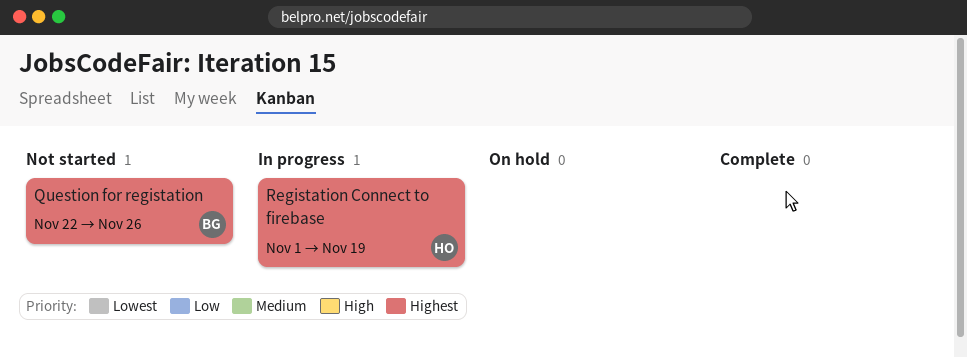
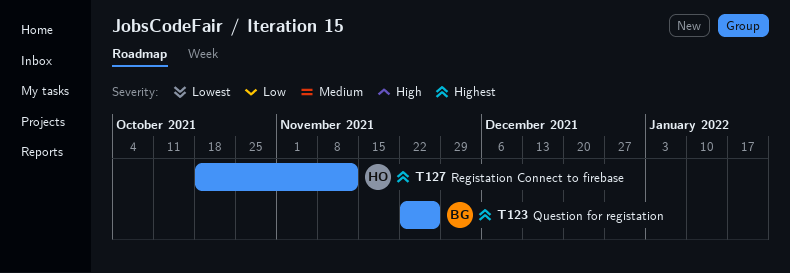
Registation Connect to firebase, start: Nov 1 -> Oct 18
Registation Connect to firebase, due: Nov 19 -> Nov 12

